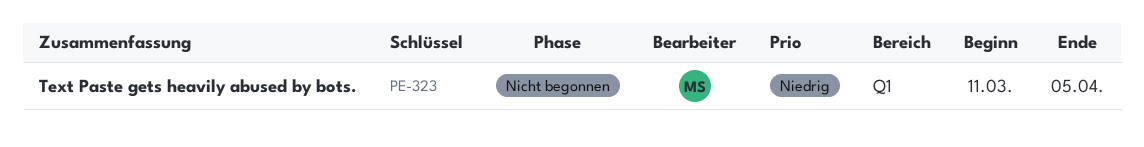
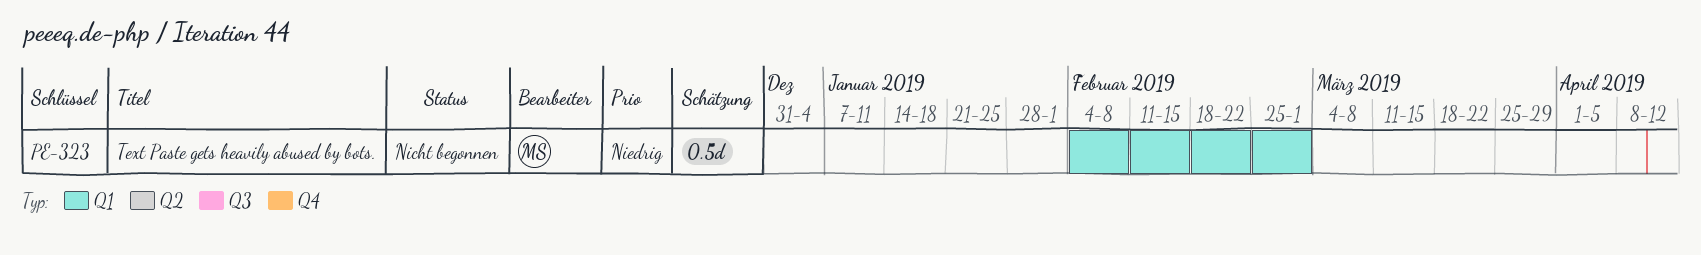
PE-323, start: Mar 11 -> Feb 4
PE-323, due: Apr 5 -> Mar 1

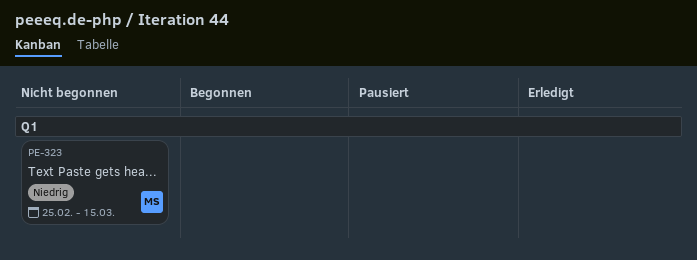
PE-323, start: Feb 4 -> Feb 25
PE-323, due: Mar 1 -> Mar 15

